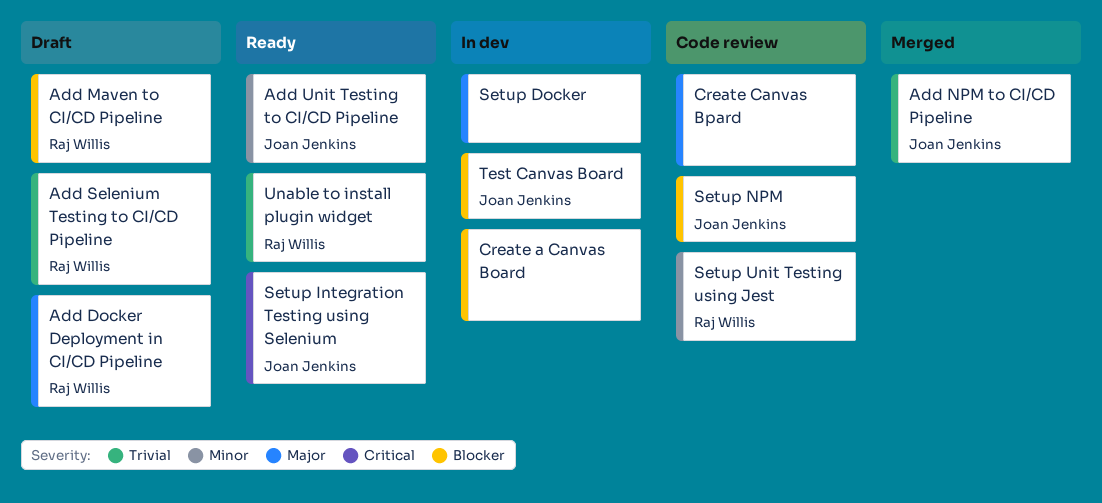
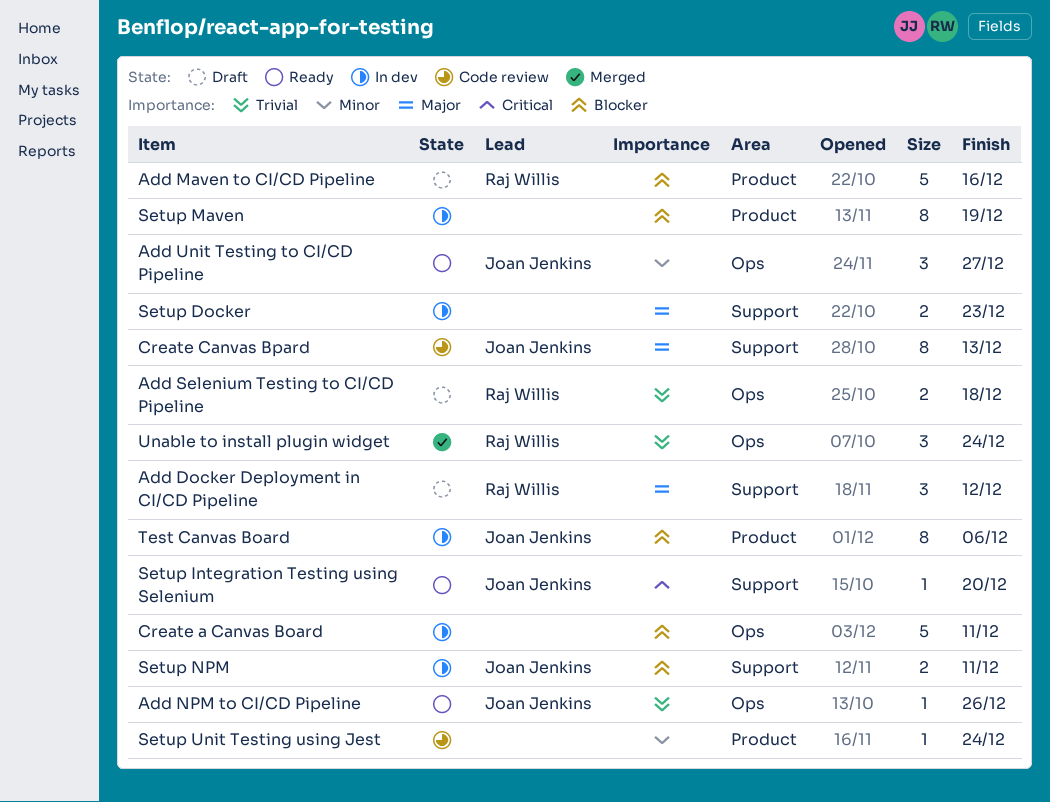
Add NPM to CI/CD Pipeline, status: Merged -> Ready
Create Canvas Bpard, owner: none -> Joan Jenkins
Setup Maven: none -> present
Setup NPM, status: Code review -> In dev
Setup Unit Testing using Jest, owner: Raj Willis -> none
Unable to install plugin widget, status: Ready -> Merged

